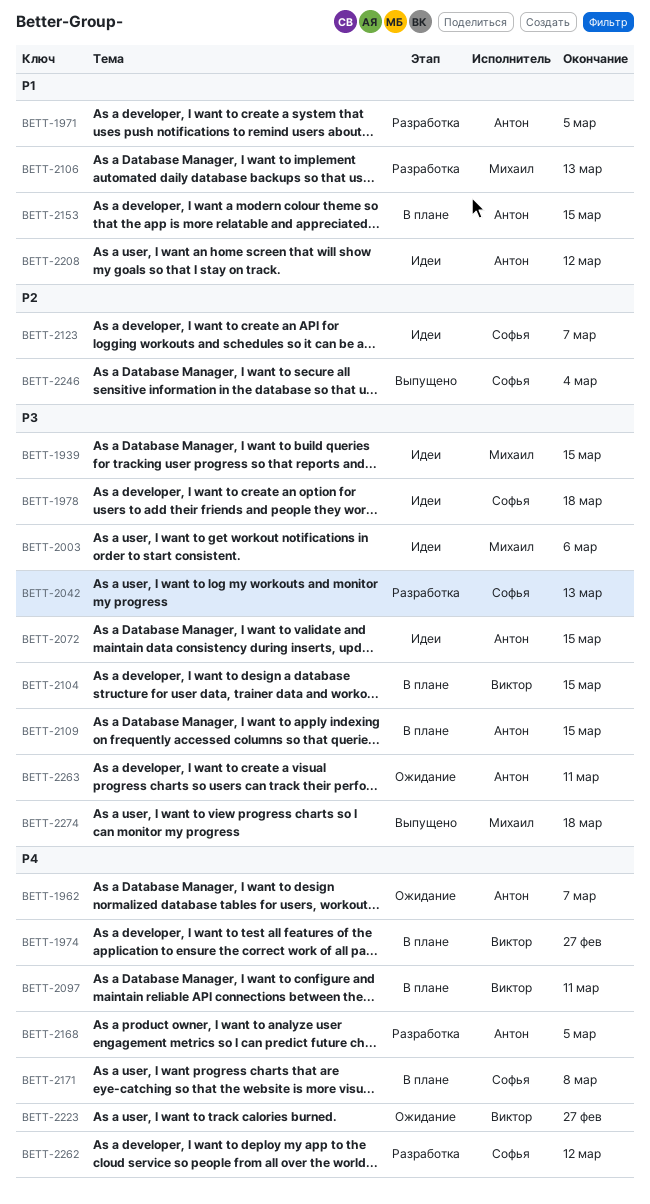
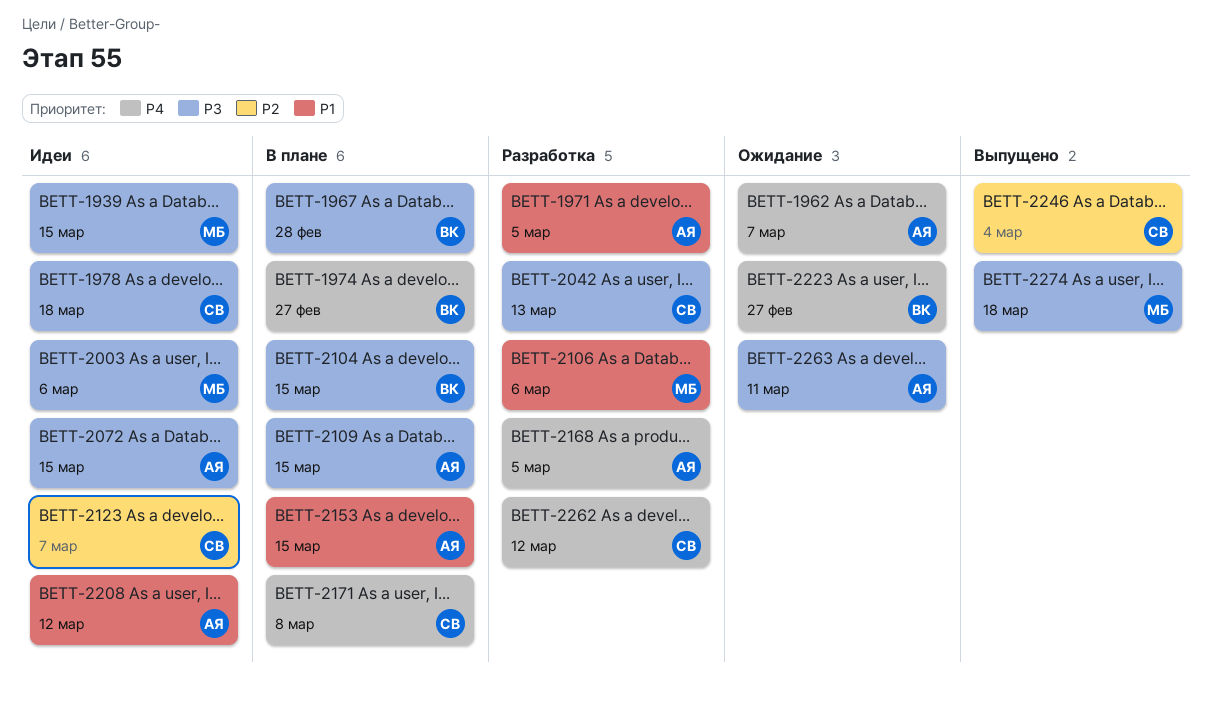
BETT-1967: none -> present
BETT-2097: present -> none
BETT-2106, due: Mar 13 -> Mar 6

